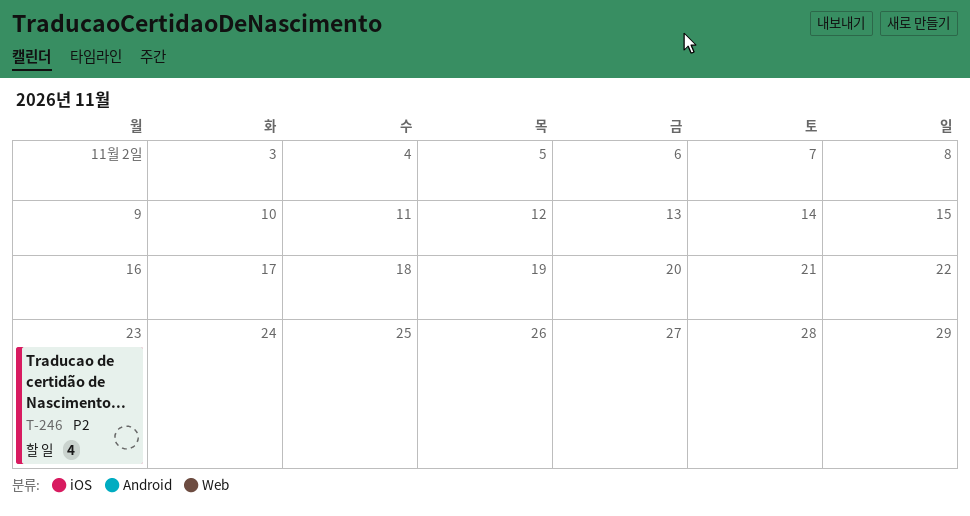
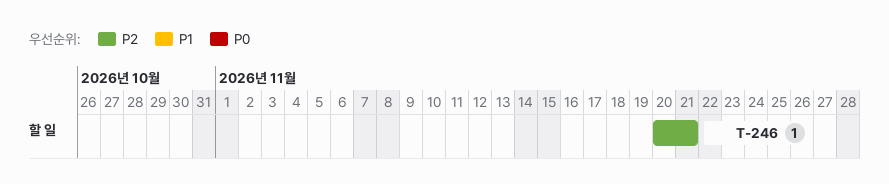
T-246, estimate: 4 -> 1
T-246, due: Nov 23 -> Nov 21

